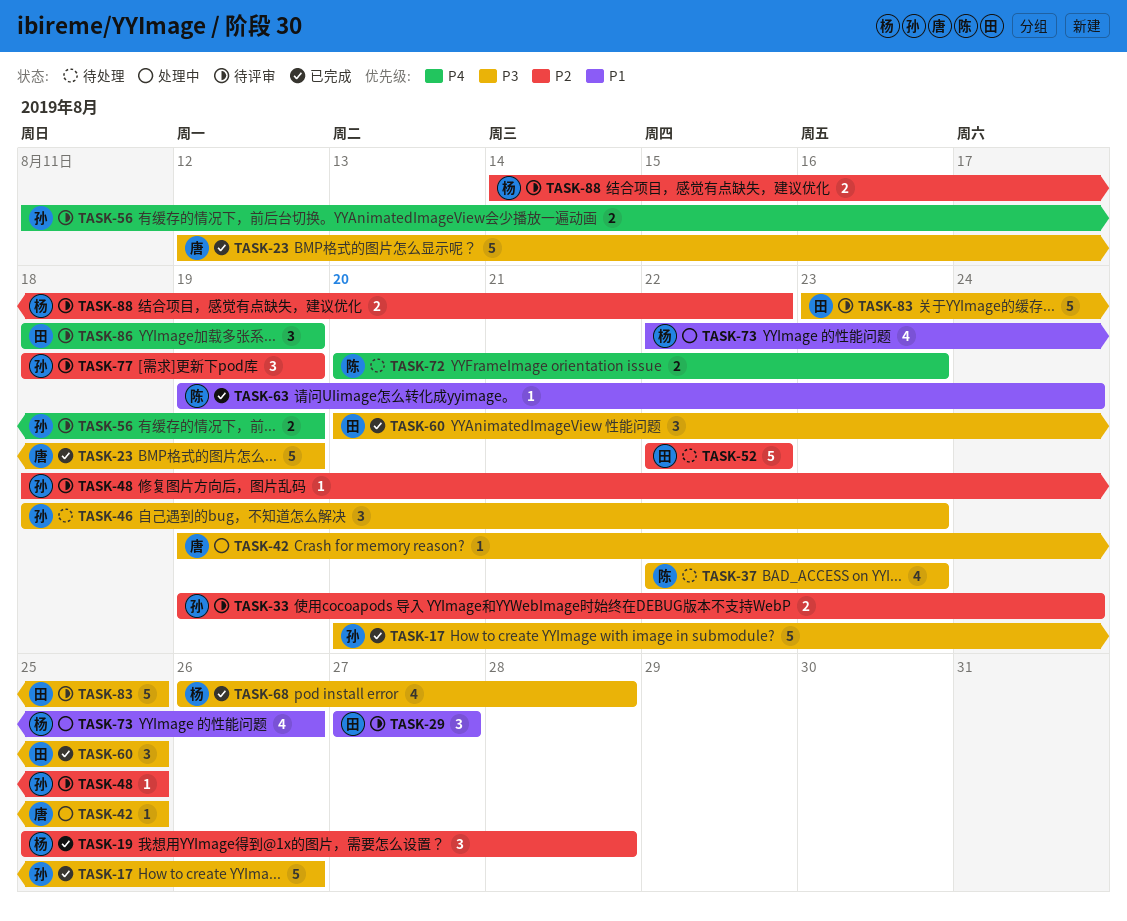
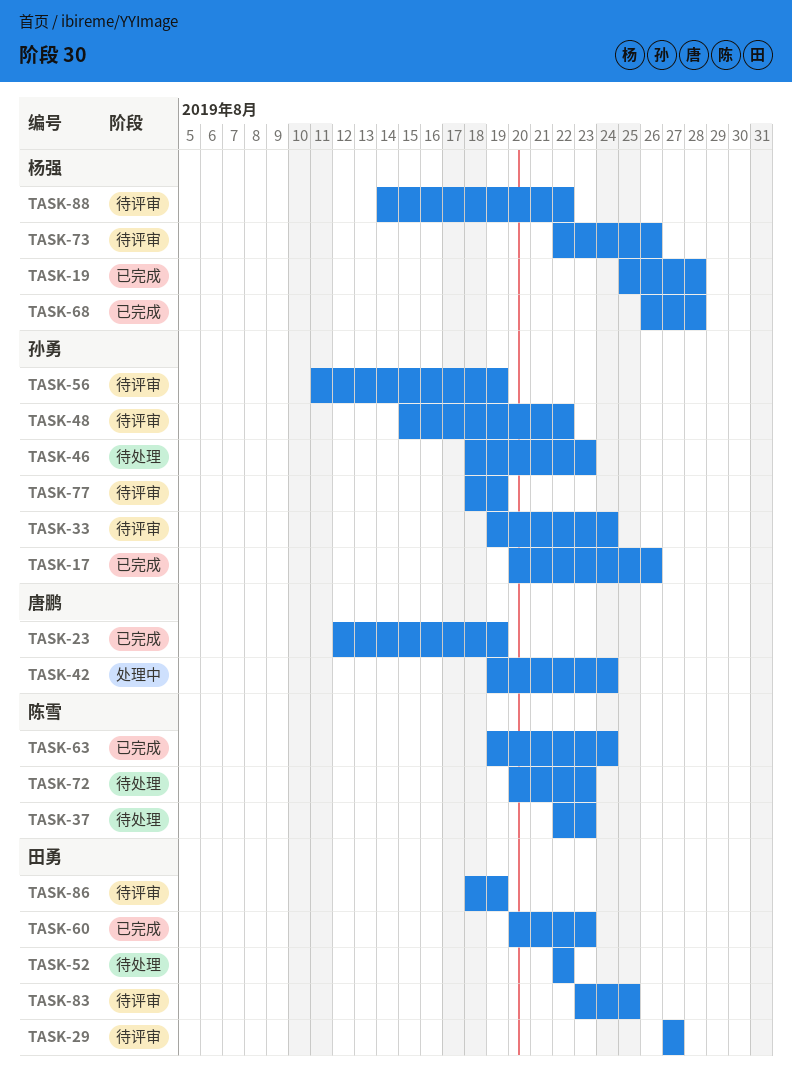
TASK-42, due: Aug 25 -> Aug 24
TASK-48, start: Aug 18 -> Aug 15
TASK-48, due: Aug 25 -> Aug 22
TASK-60, due: Aug 25 -> Aug 23
TASK-73, status: 处理中 -> 待评审

